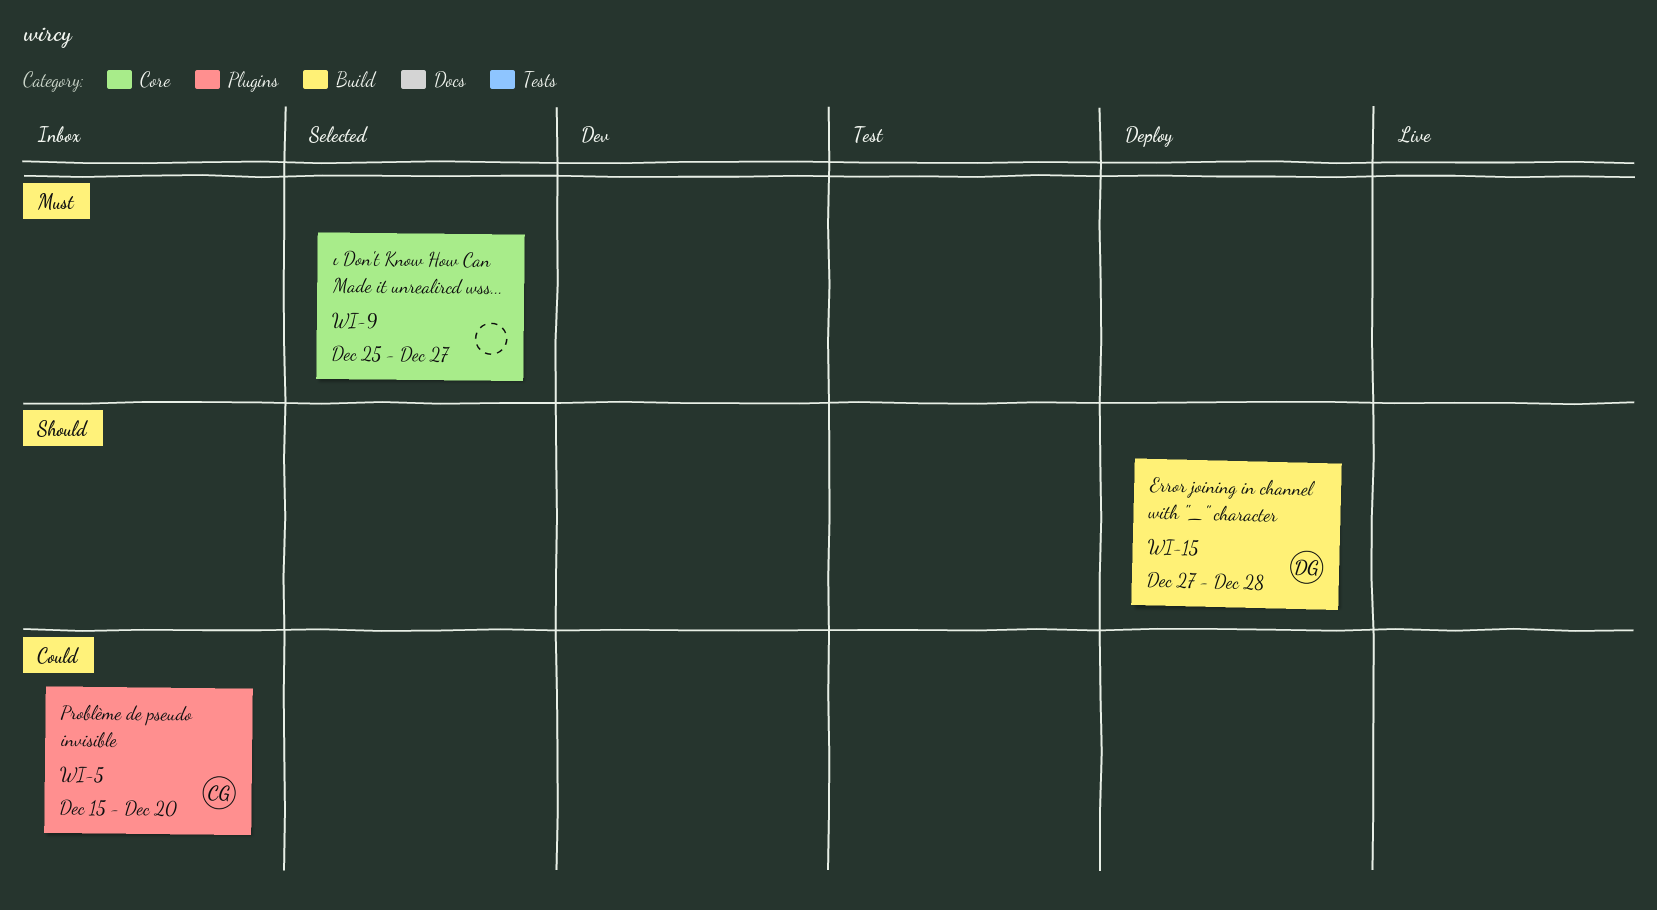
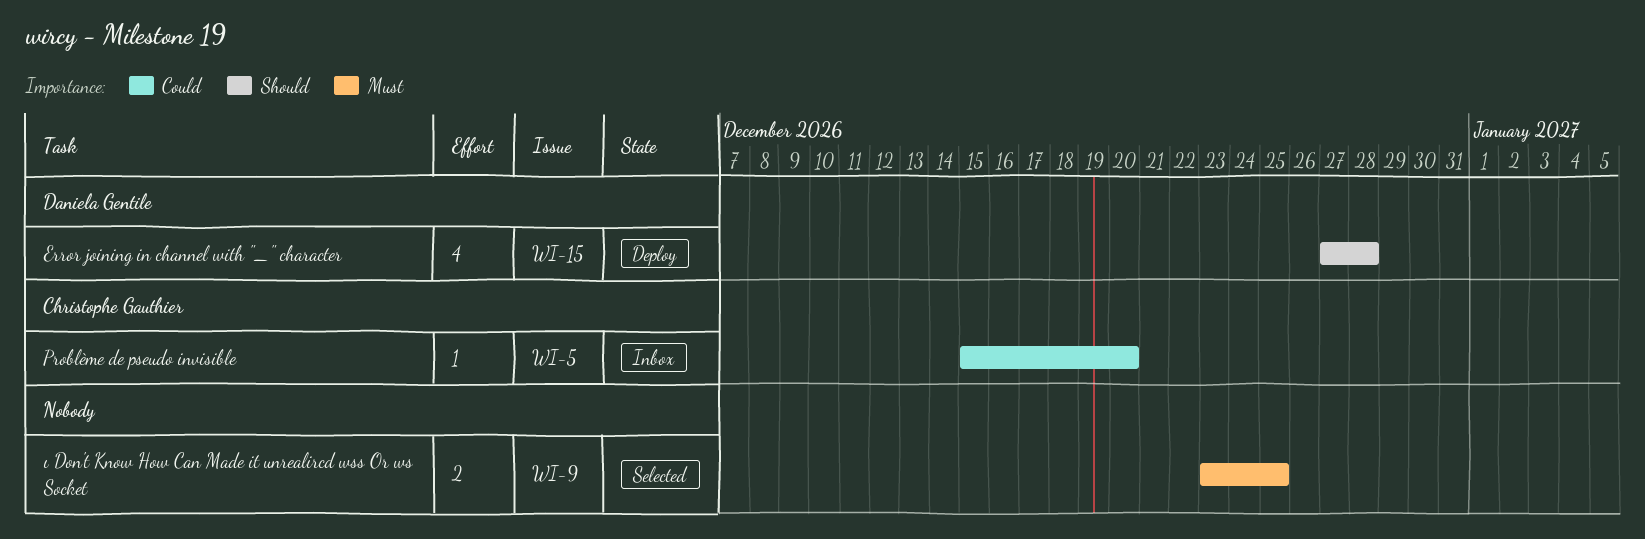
WI-9, start: Dec 25 -> Dec 23
WI-9, due: Dec 27 -> Dec 25

